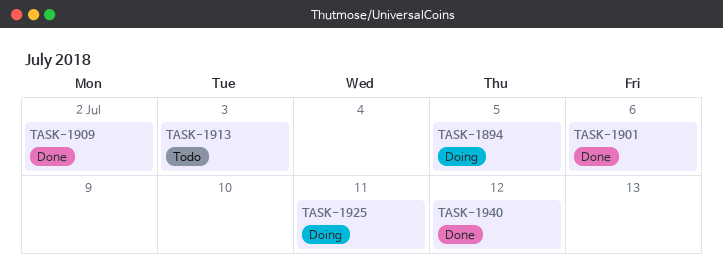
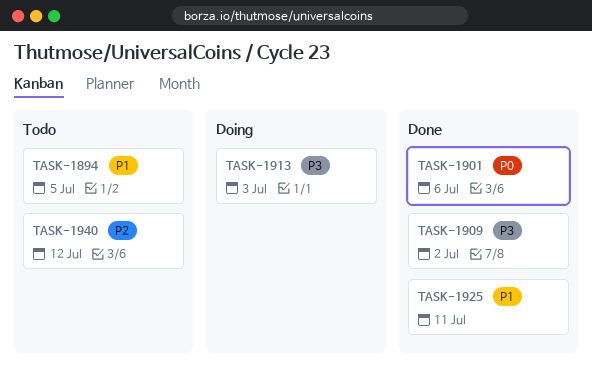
TASK-1894, status: Doing -> Todo
TASK-1913, status: Todo -> Doing
TASK-1925, status: Doing -> Done
TASK-1940, status: Done -> Todo

